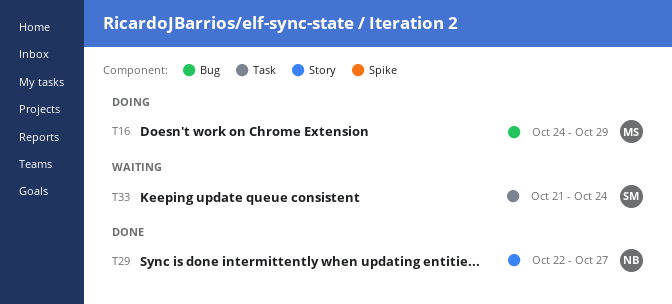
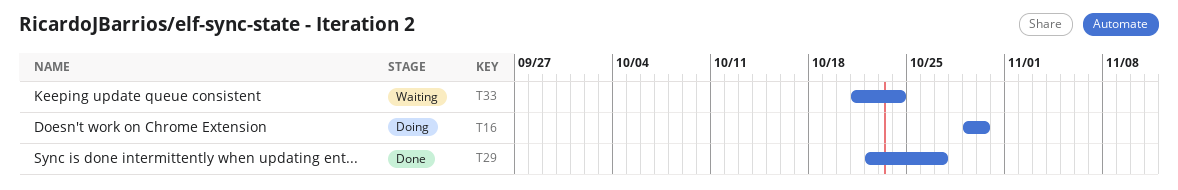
T16, start: Oct 24 -> Oct 29
T16, due: Oct 29 -> Oct 30

